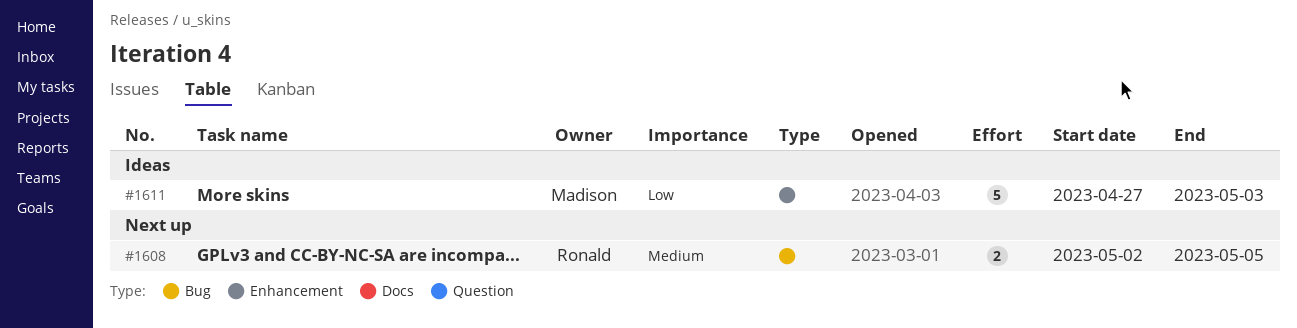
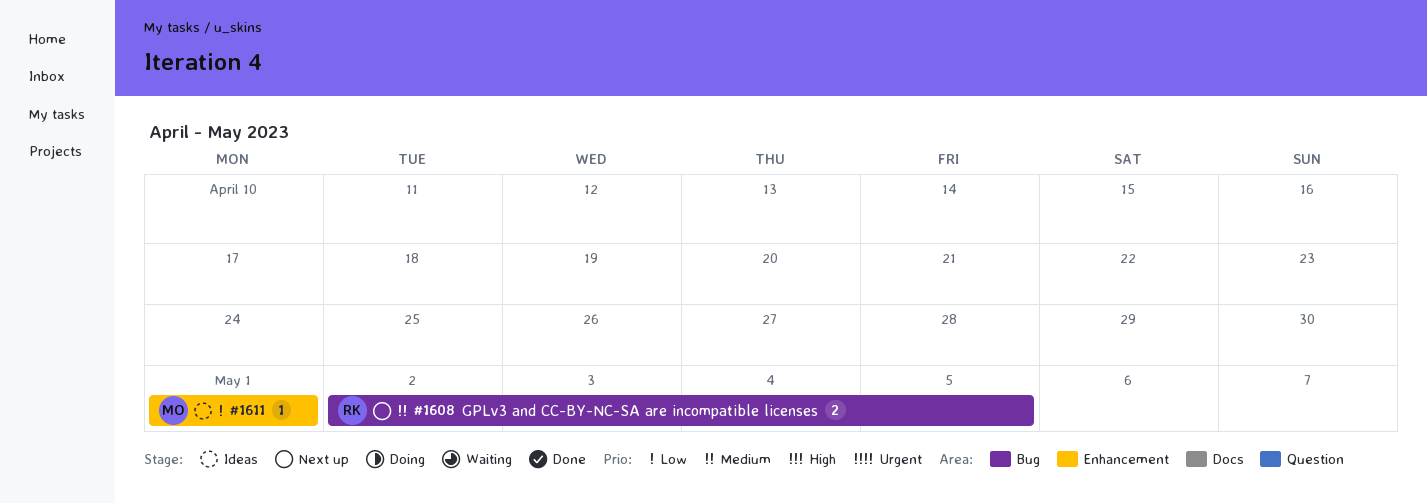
#1611, estimate: 5 -> 1
#1611, start: Apr 27 -> May 1
#1611, due: May 3 -> May 1

